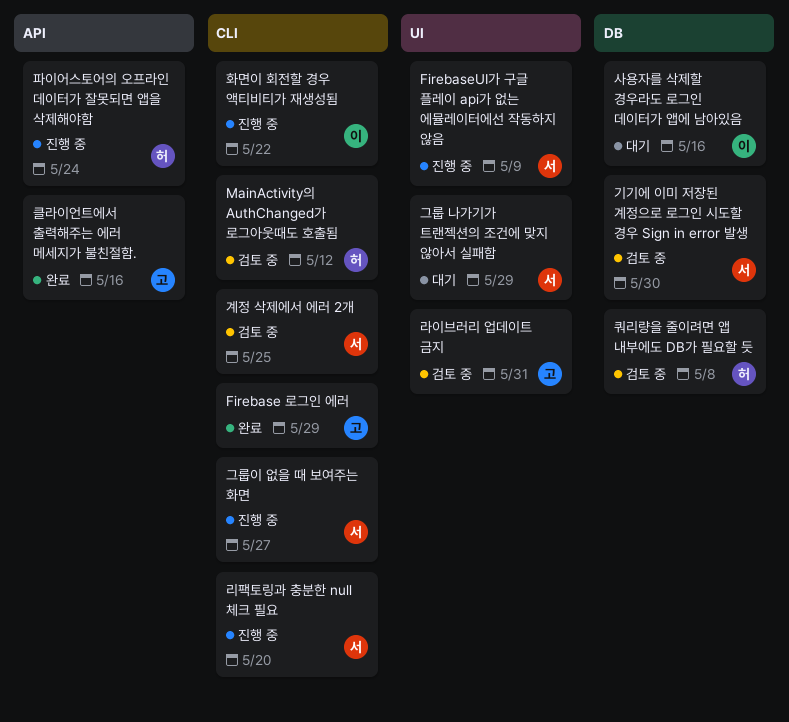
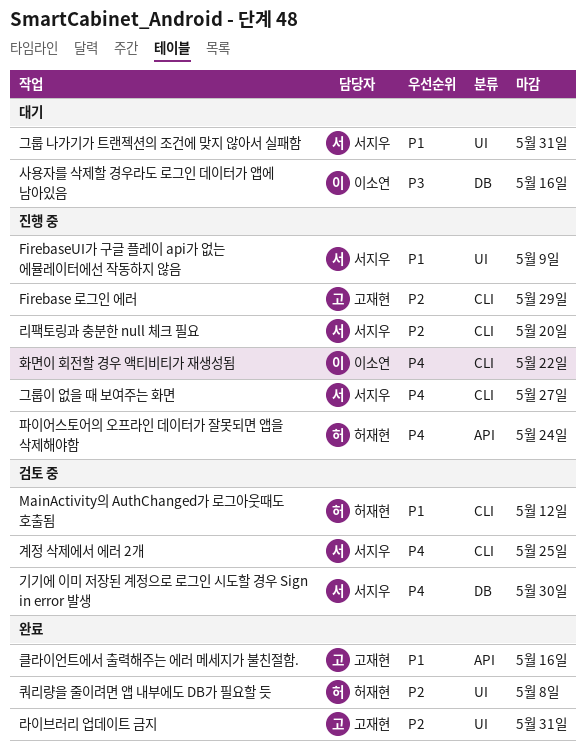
Firebase 로그인 에러, status: 완료 -> 진행 중
그룹 나가기가 트랜젝션의 조건에 맞지 않아서 실패함, due: May 29 -> May 31
라이브러리 업데이트 금지, status: 검토 중 -> 완료
쿼리량을 줄이려면 앱 내부에도 DB가 필요할 듯, status: 검토 중 -> 완료
쿼리량을 줄이려면 앱 내부에도 DB가 필요할 듯, label: DB -> UI

